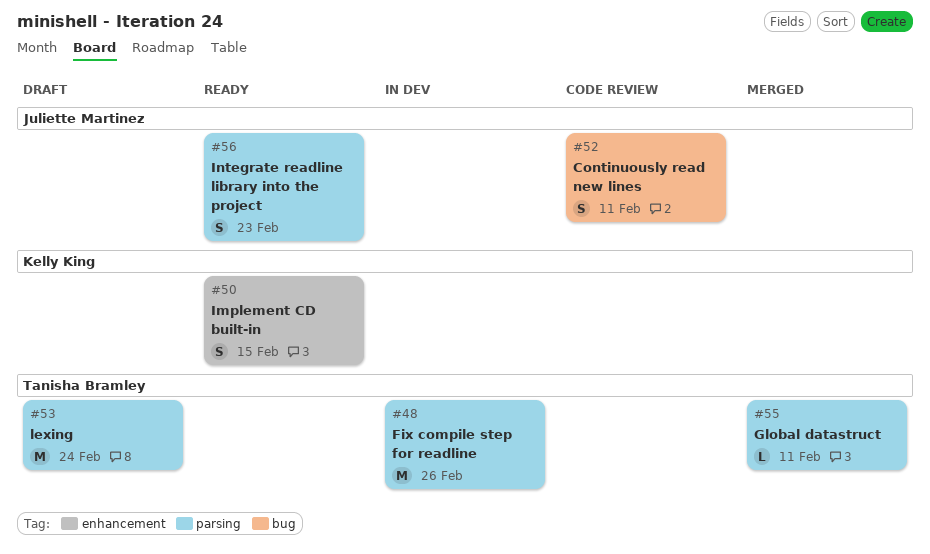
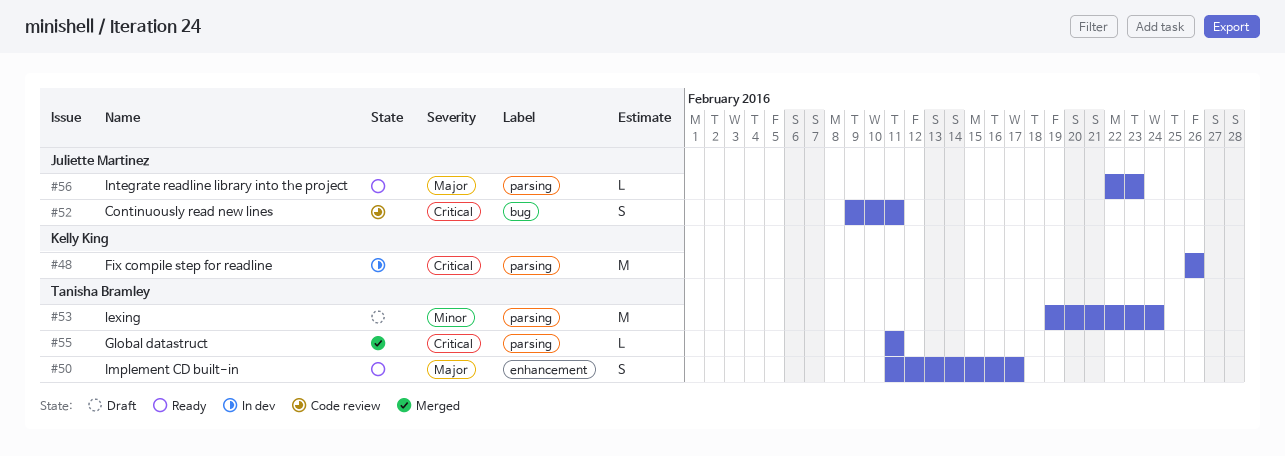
#48, owner: Tanisha Bramley -> Kelly King
#50, owner: Kelly King -> Tanisha Bramley
#50, due: Feb 15 -> Feb 17
#56, estimate: S -> L

